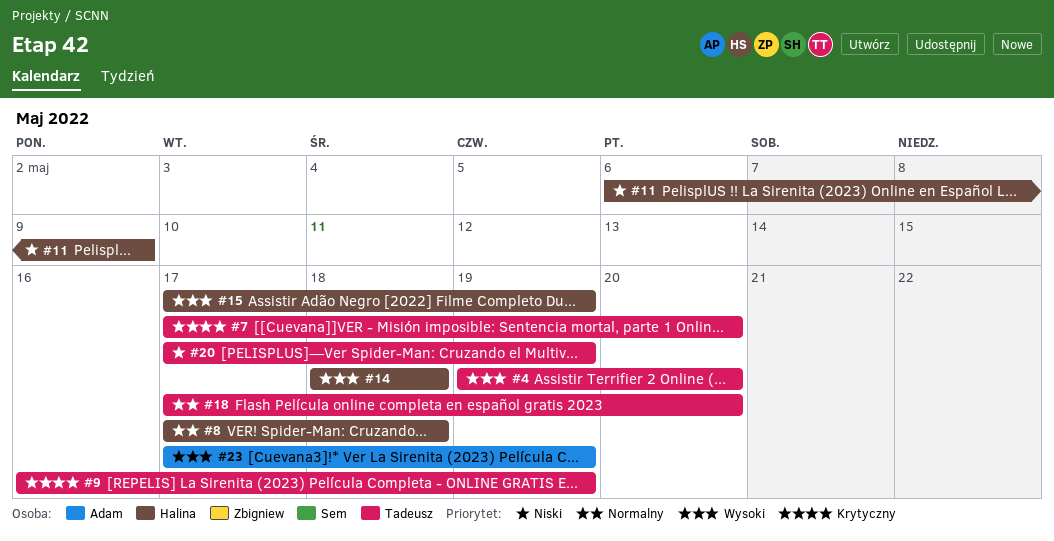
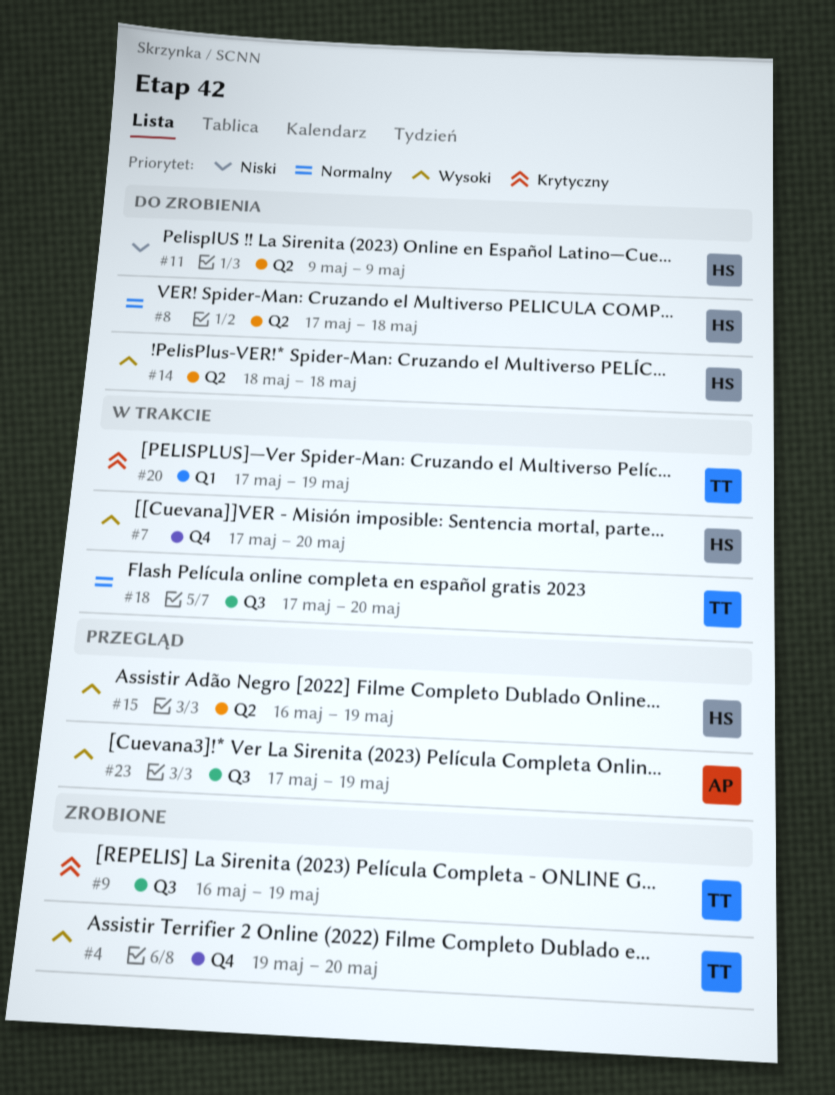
#7, owner: Tadeusz -> Halina
#7, priority: Krytyczny -> Wysoki
#11, start: May 6 -> May 9
#15, start: May 17 -> May 16
#20, priority: Niski -> Krytyczny

